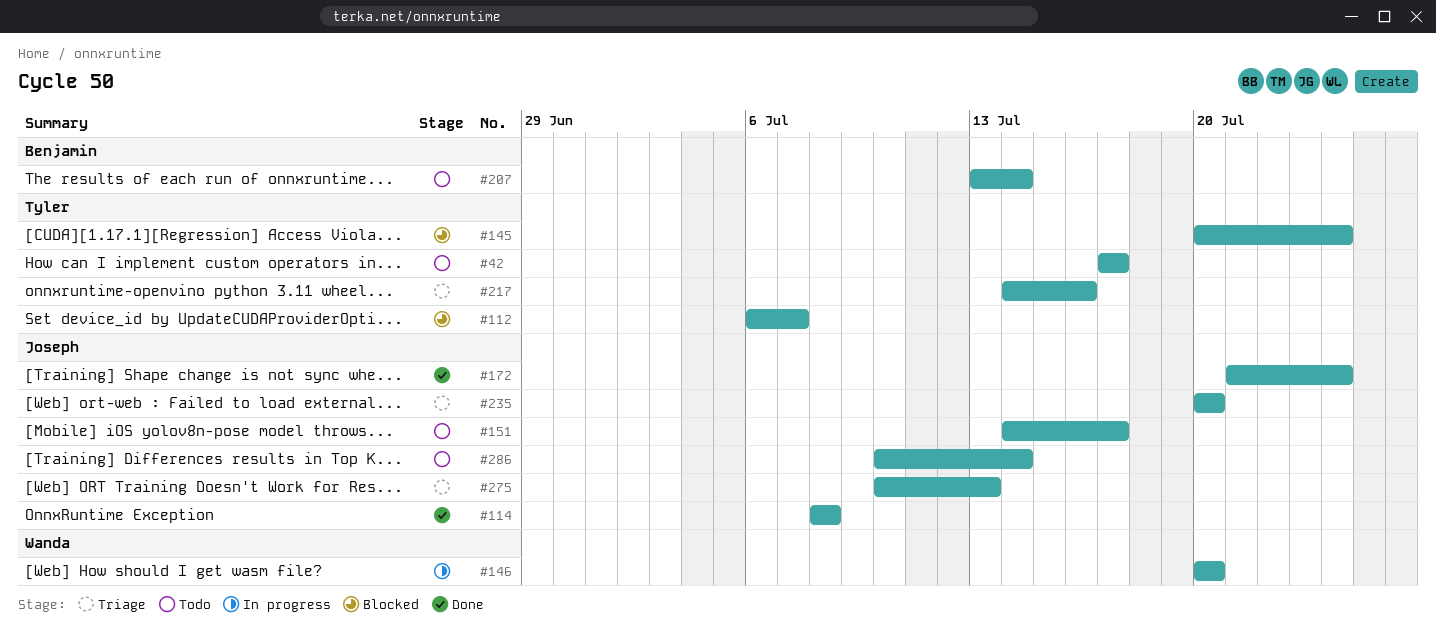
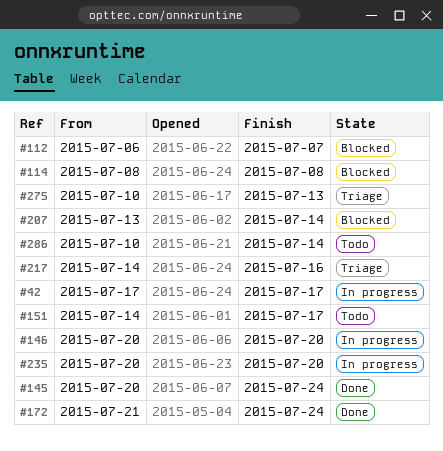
#42, status: Todo -> In progress
#114, status: Done -> Blocked
#145, status: Blocked -> Done
#207, status: Todo -> Blocked
#235, status: Triage -> In progress

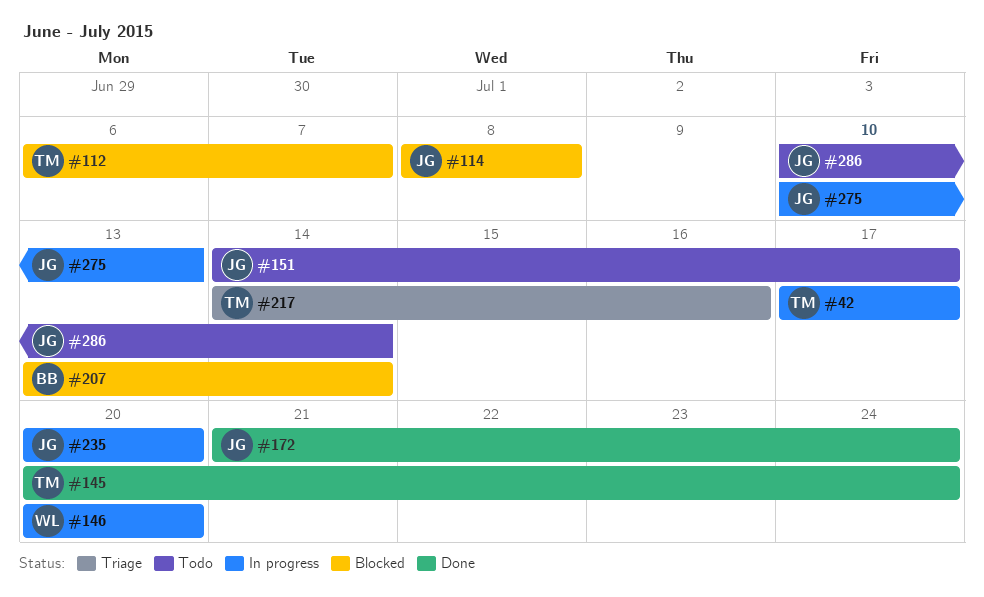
#275, status: Triage -> In progress

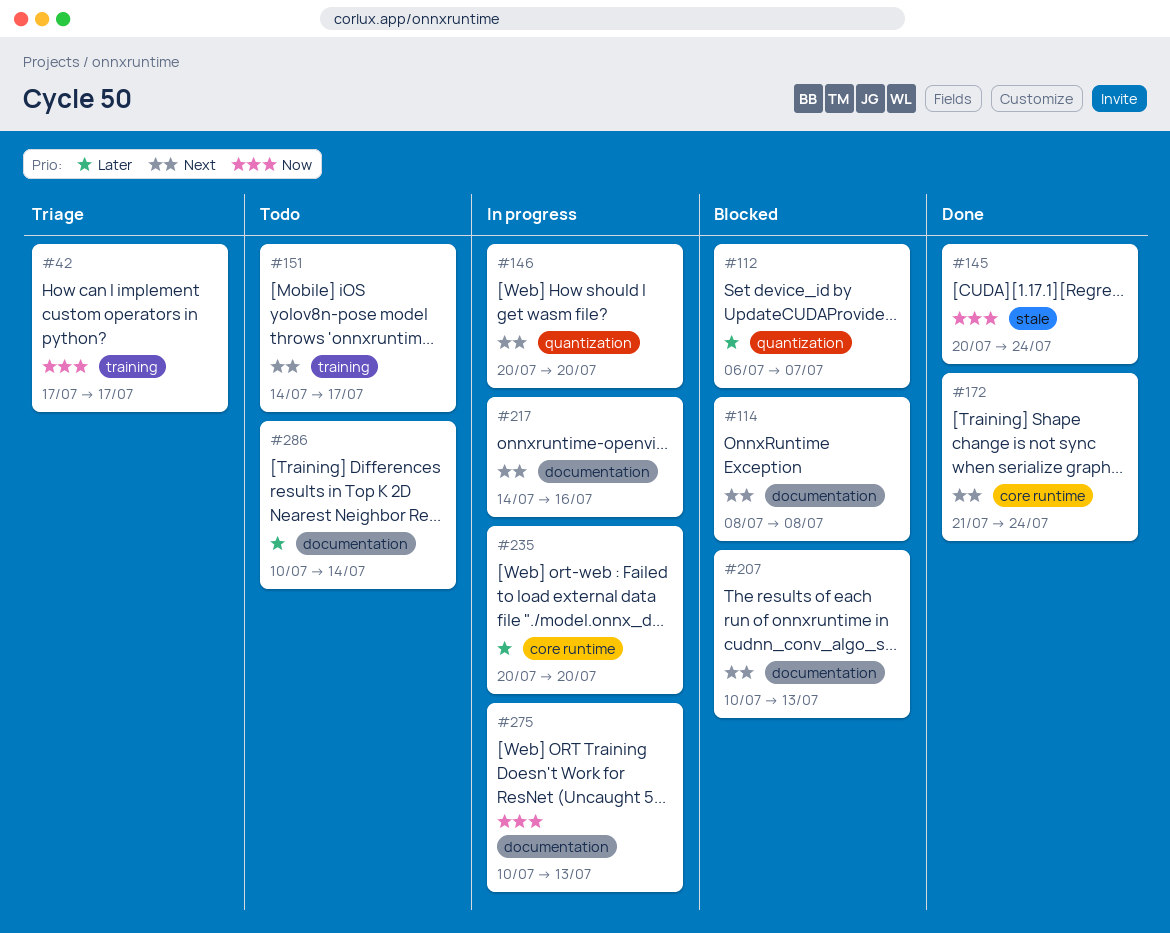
#42, status: In progress -> Triage
#207, start: Jul 13 -> Jul 10
#207, due: Jul 14 -> Jul 13
#217, status: Triage -> In progress

